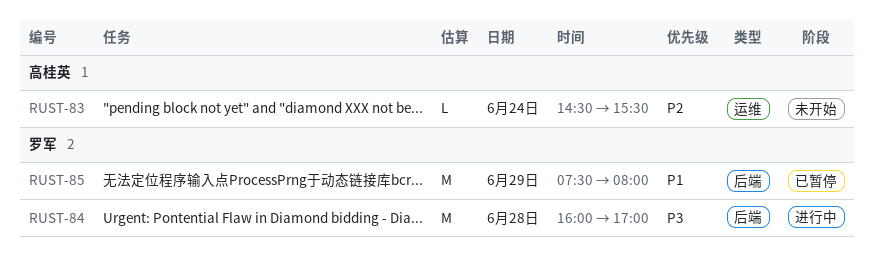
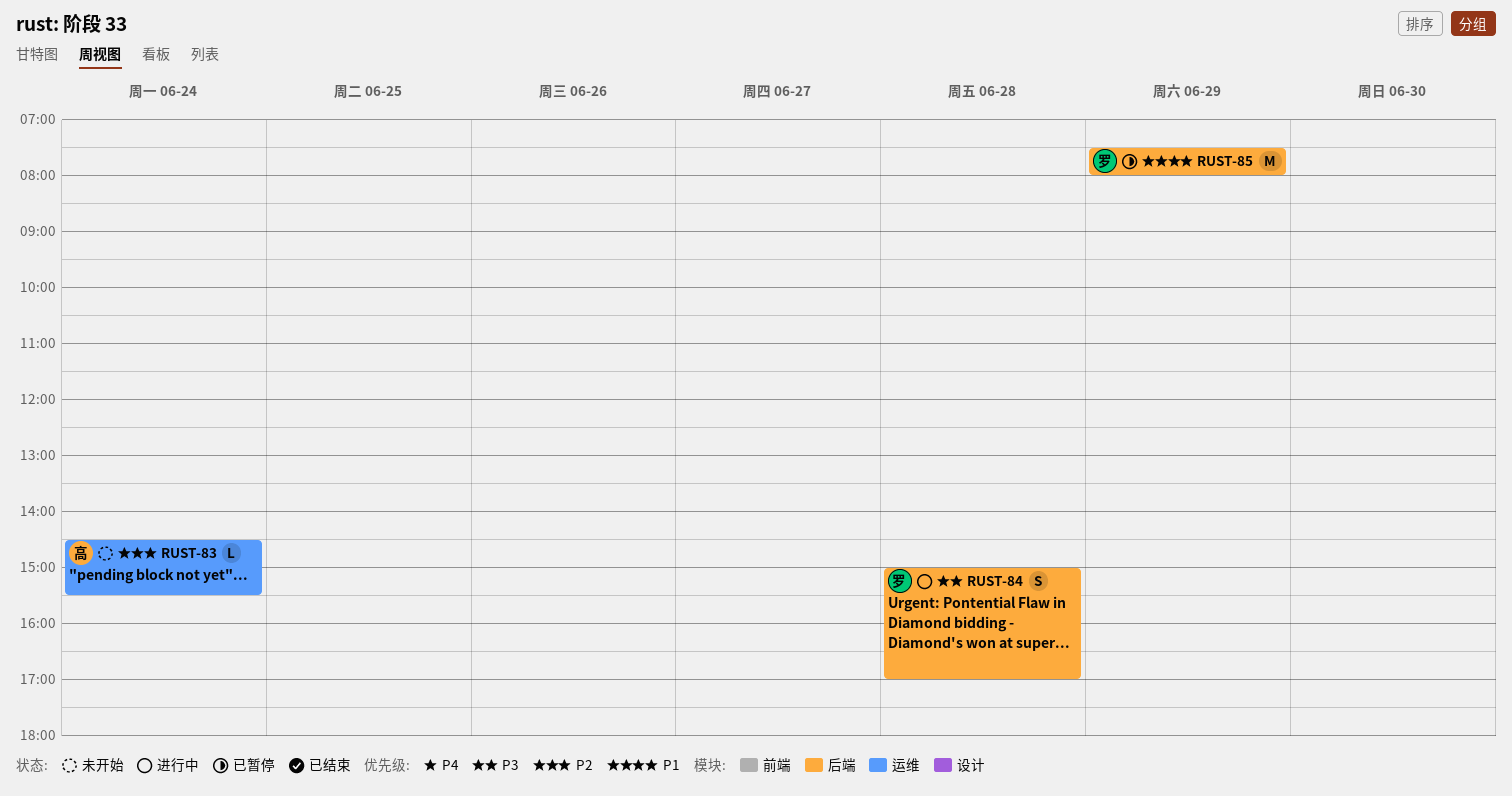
RUST-84, estimate: M -> S
RUST-84, begins: 16:00 -> 15:00

